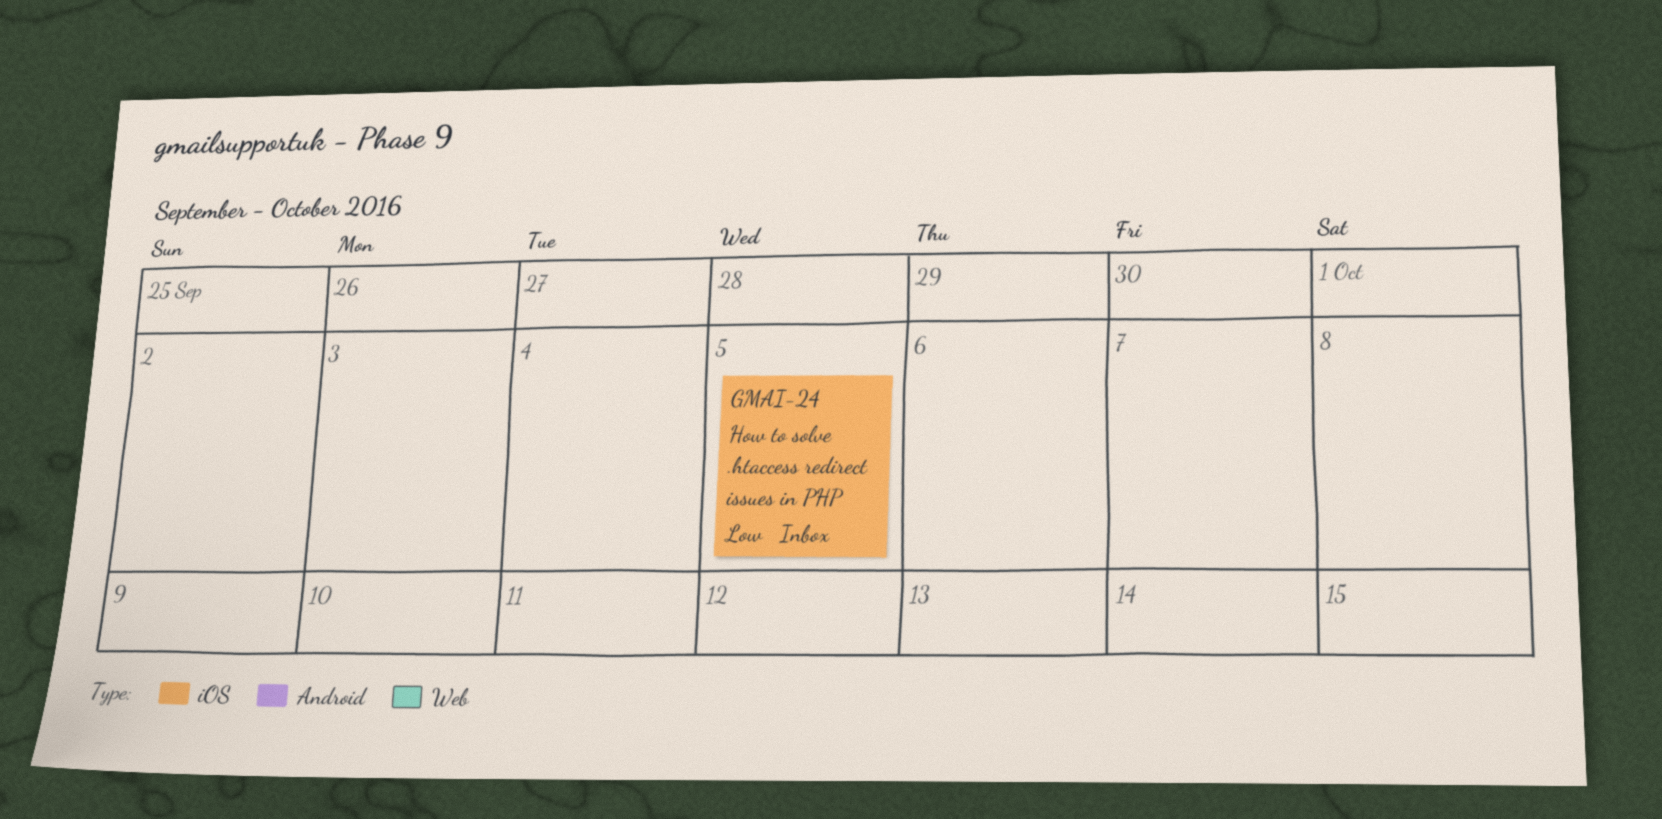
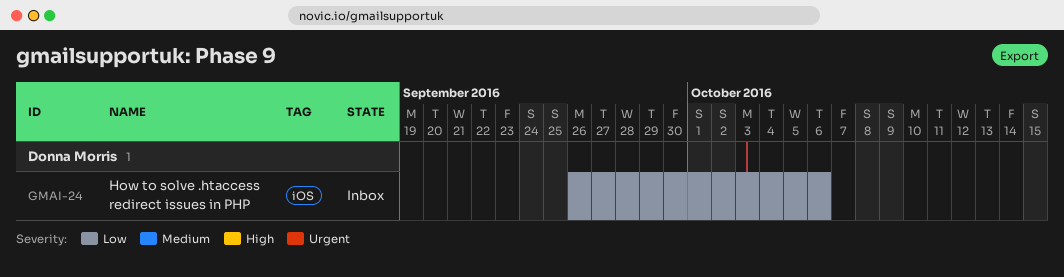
GMAI-24, due: Oct 5 -> Oct 6

